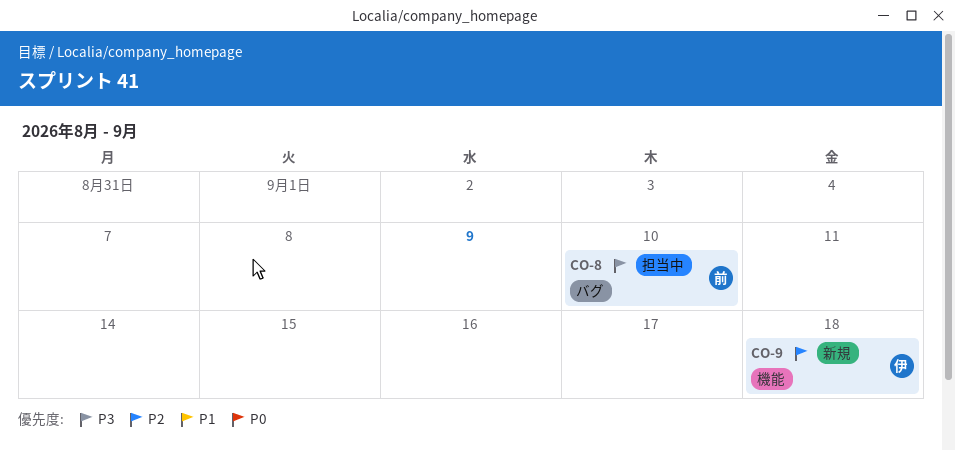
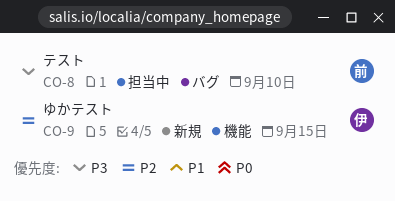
CO-9, due: Sep 18 -> Sep 15

